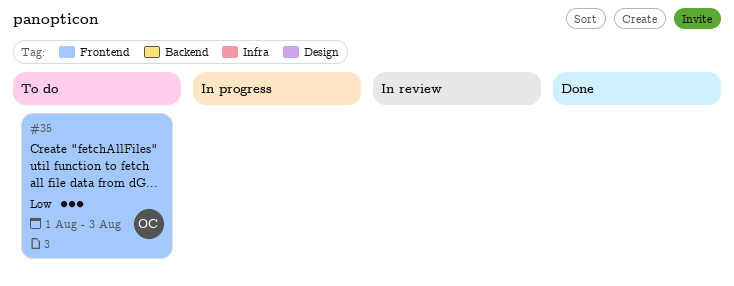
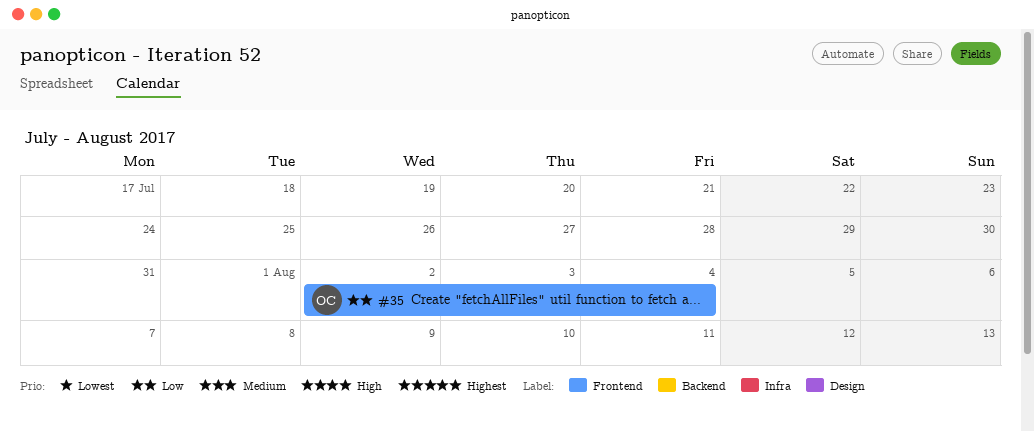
#35, start: Aug 1 -> Aug 2
#35, due: Aug 3 -> Aug 4

